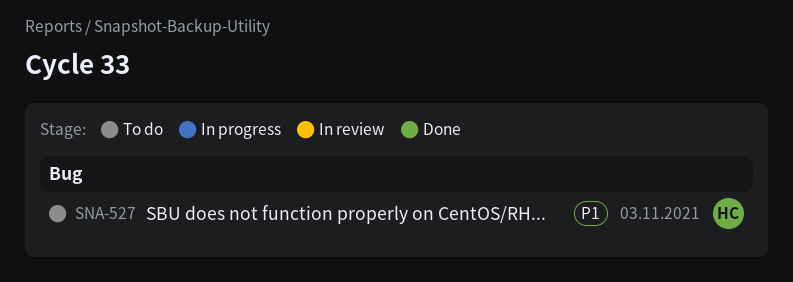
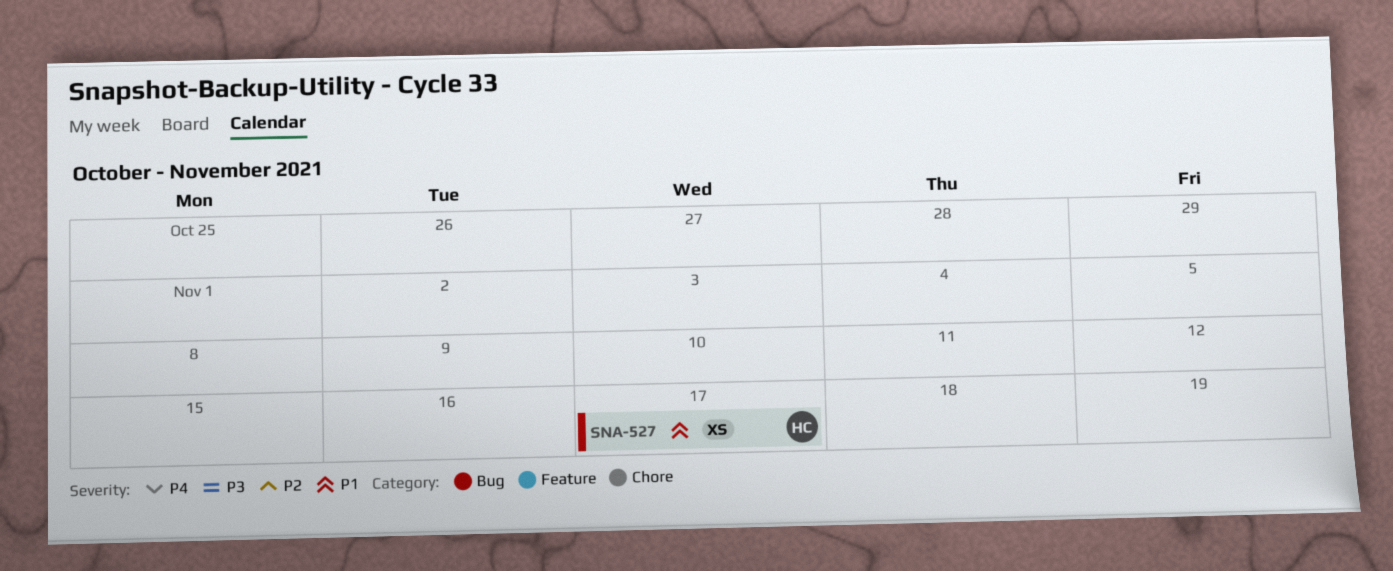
SNA-527, due: Nov 3 -> Nov 17

